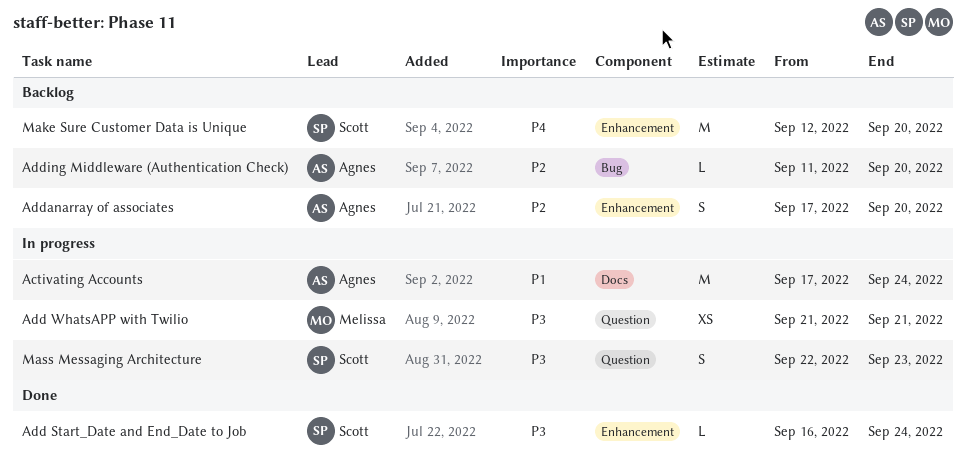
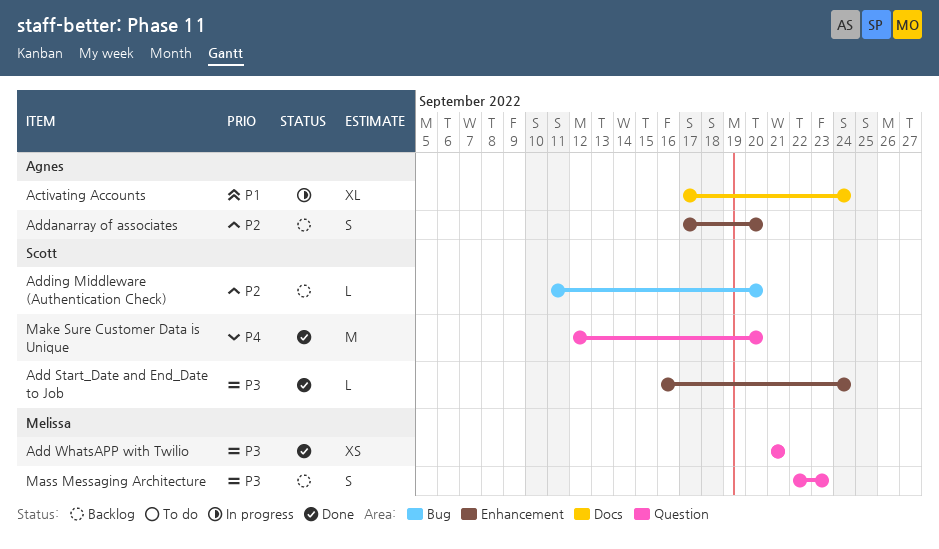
Activating Accounts, estimate: M -> XL
Add WhatsAPP with Twilio, status: In progress -> Done
Adding Middleware (Authentication Check), owner: Agnes -> Scott
Make Sure Customer Data is Unique, status: Backlog -> Done
Make Sure Customer Data is Unique, label: Enhancement -> Question
Mass Messaging Architecture, status: In progress -> Backlog
Mass Messaging Architecture, owner: Scott -> Melissa

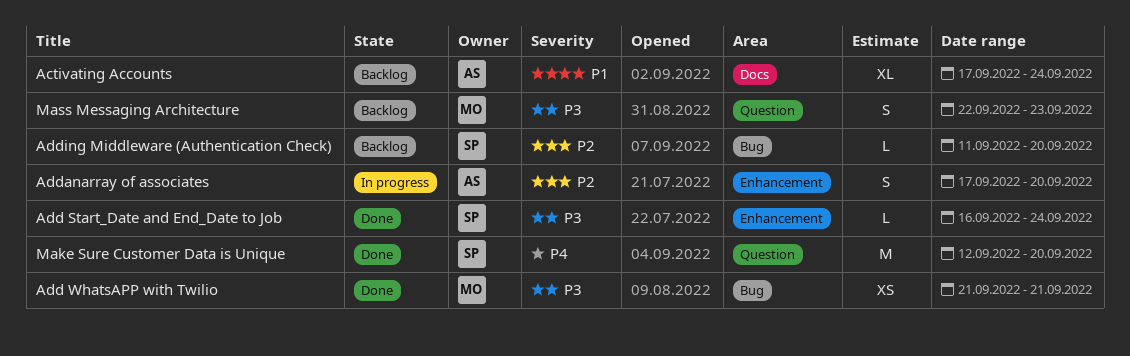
Activating Accounts, status: In progress -> Backlog
Add WhatsAPP with Twilio, label: Question -> Bug
Addanarray of associates, status: Backlog -> In progress

